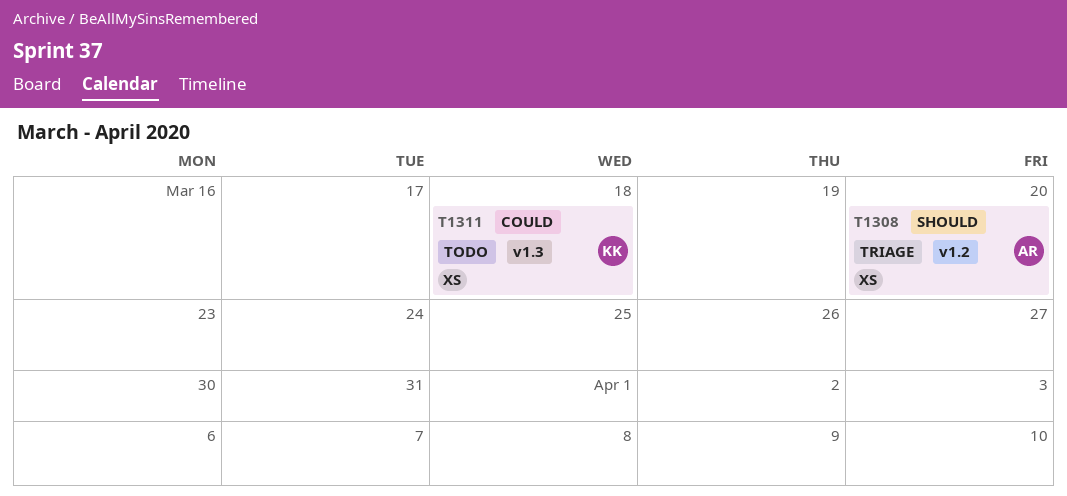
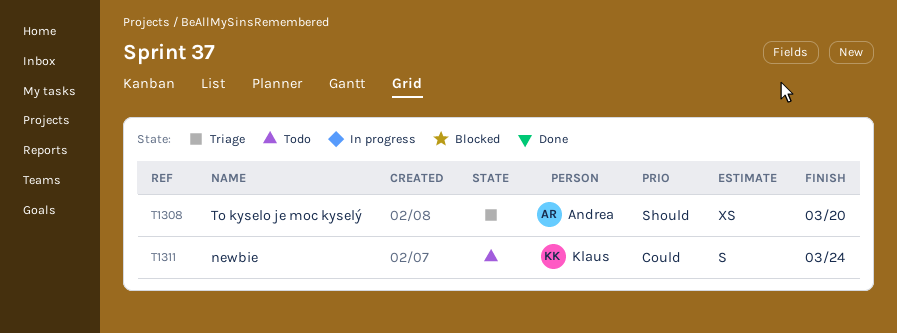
T1311, estimate: XS -> S
T1311, due: Mar 18 -> Mar 24

